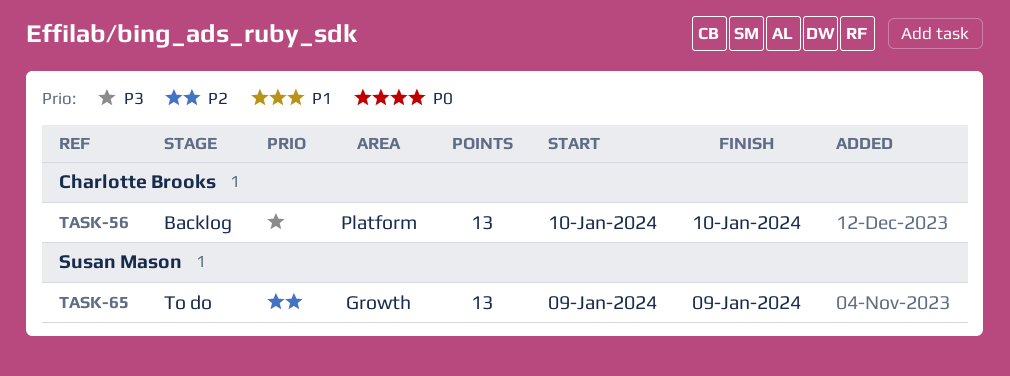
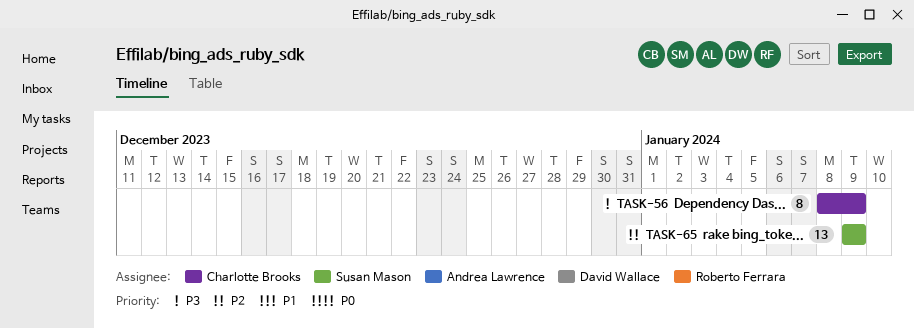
TASK-56, estimate: 13 -> 8
TASK-56, start: Jan 10 -> Jan 8
TASK-56, due: Jan 10 -> Jan 9

